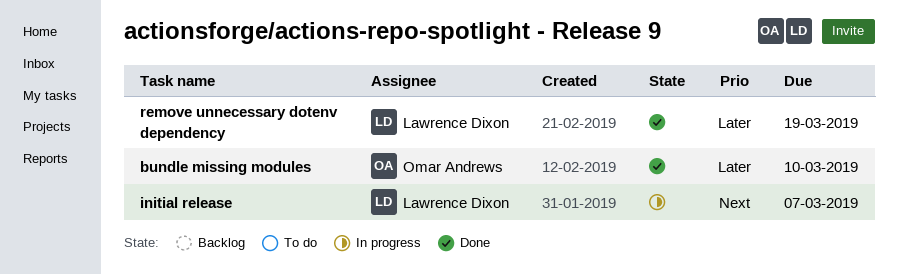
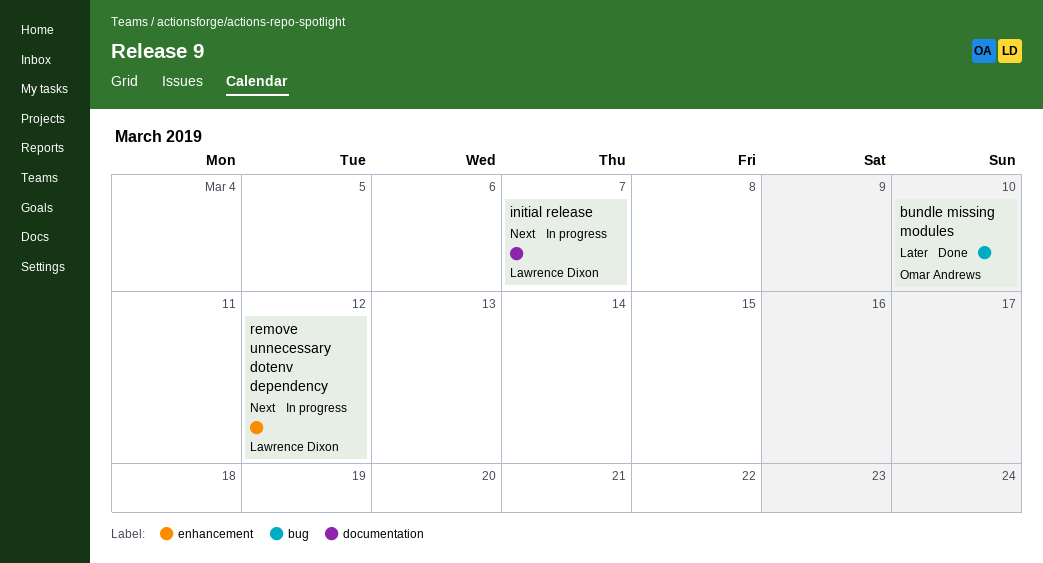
remove unnecessary dotenv dependency, status: Done -> In progress
remove unnecessary dotenv dependency, priority: Later -> Next
remove unnecessary dotenv dependency, due: Mar 19 -> Mar 12

